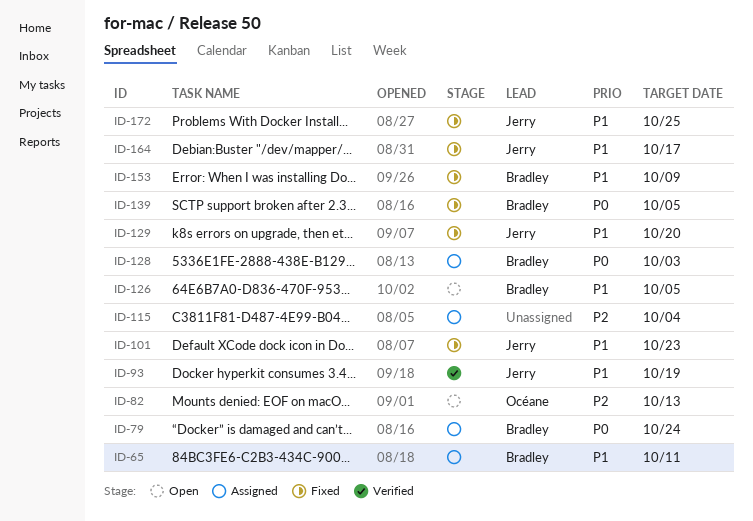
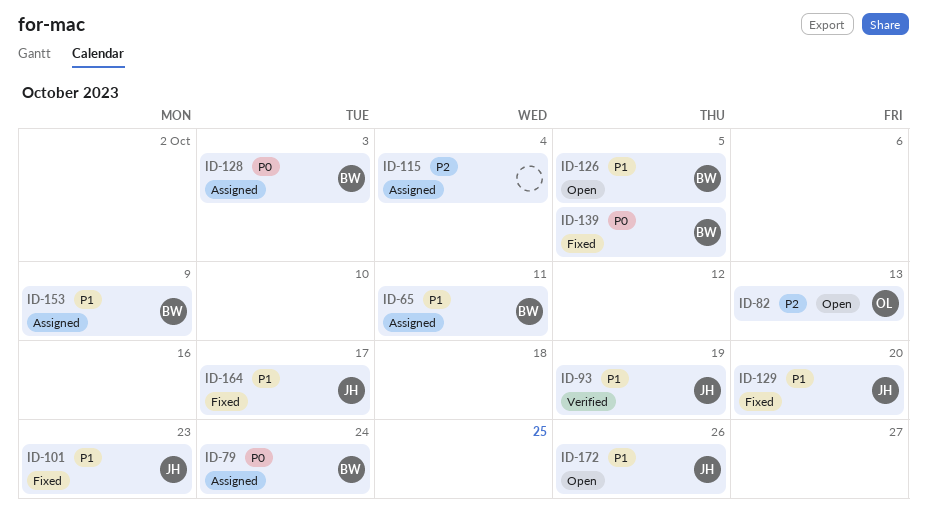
ID-153, status: Fixed -> Assigned
ID-172, status: Fixed -> Open
ID-172, due: Oct 25 -> Oct 26

